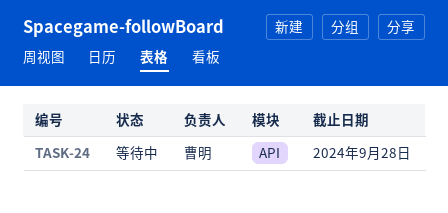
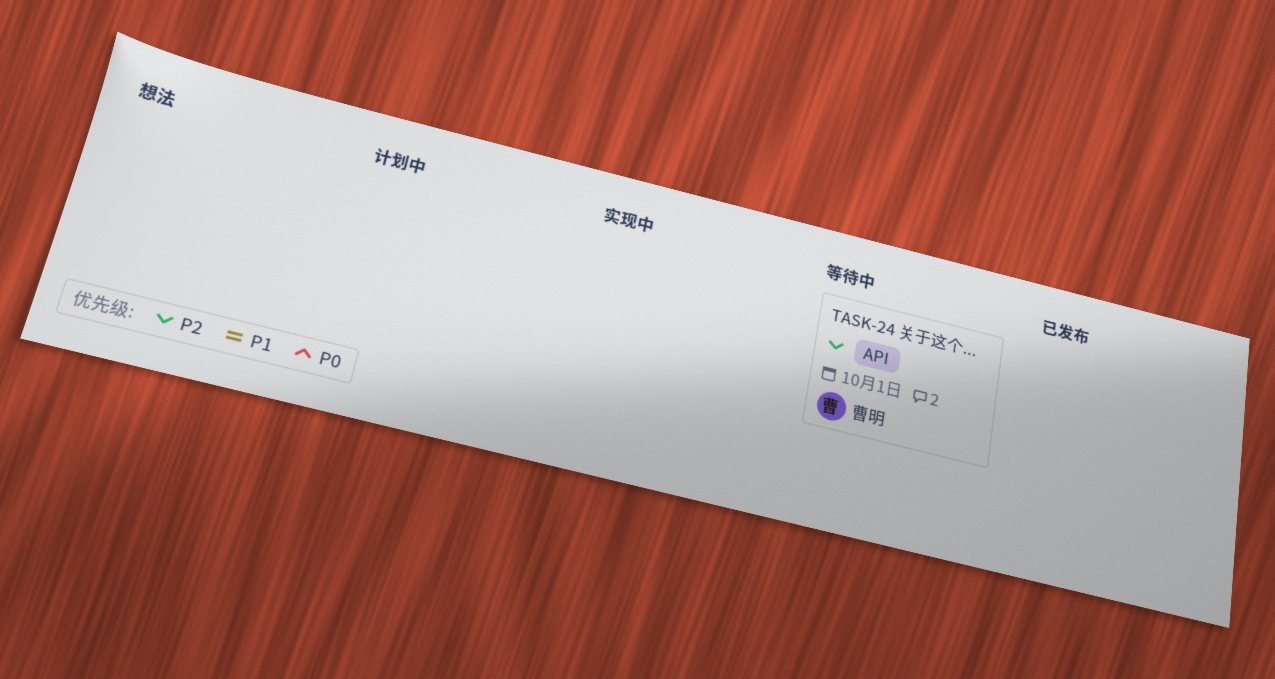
TASK-24, due: Sep 28 -> Oct 1

